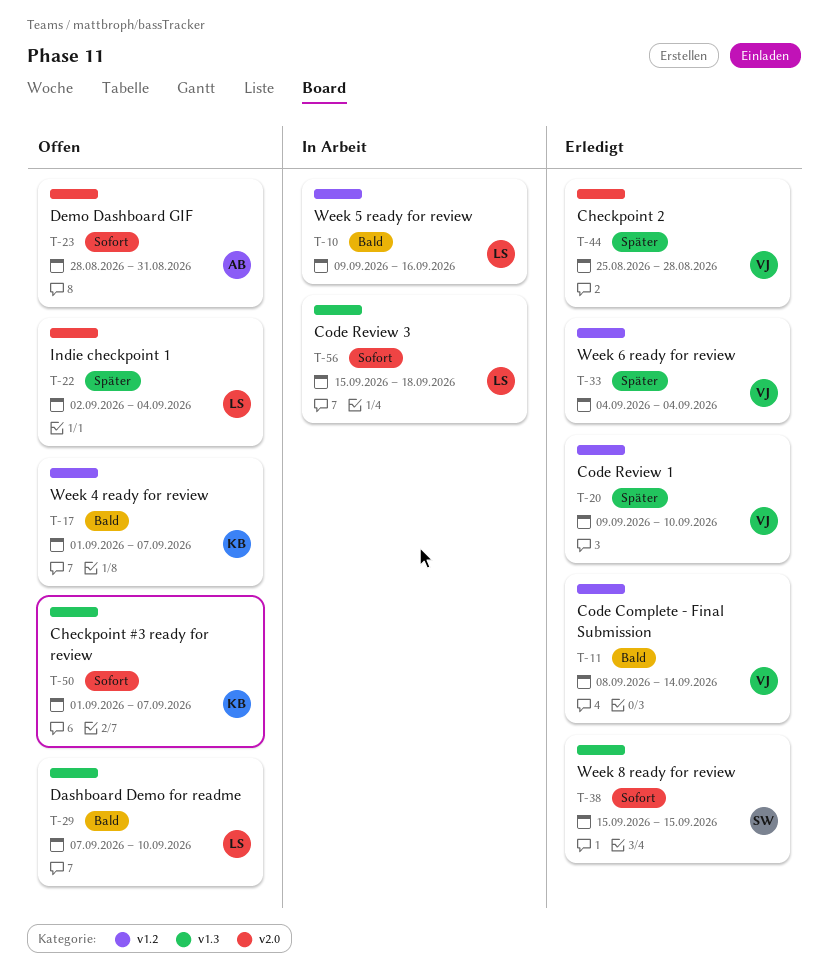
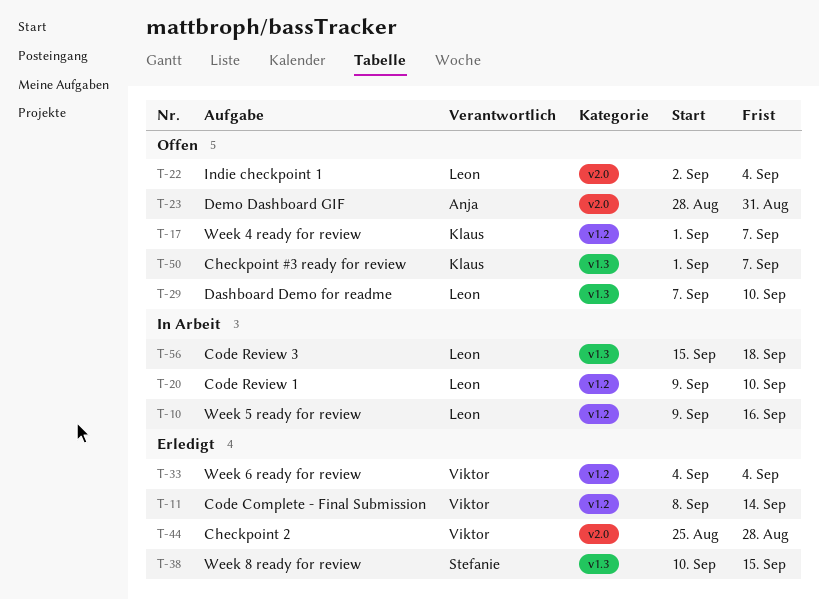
T-20, status: Erledigt -> In Arbeit
T-20, owner: Viktor -> Leon
T-38, start: Sep 15 -> Sep 10

